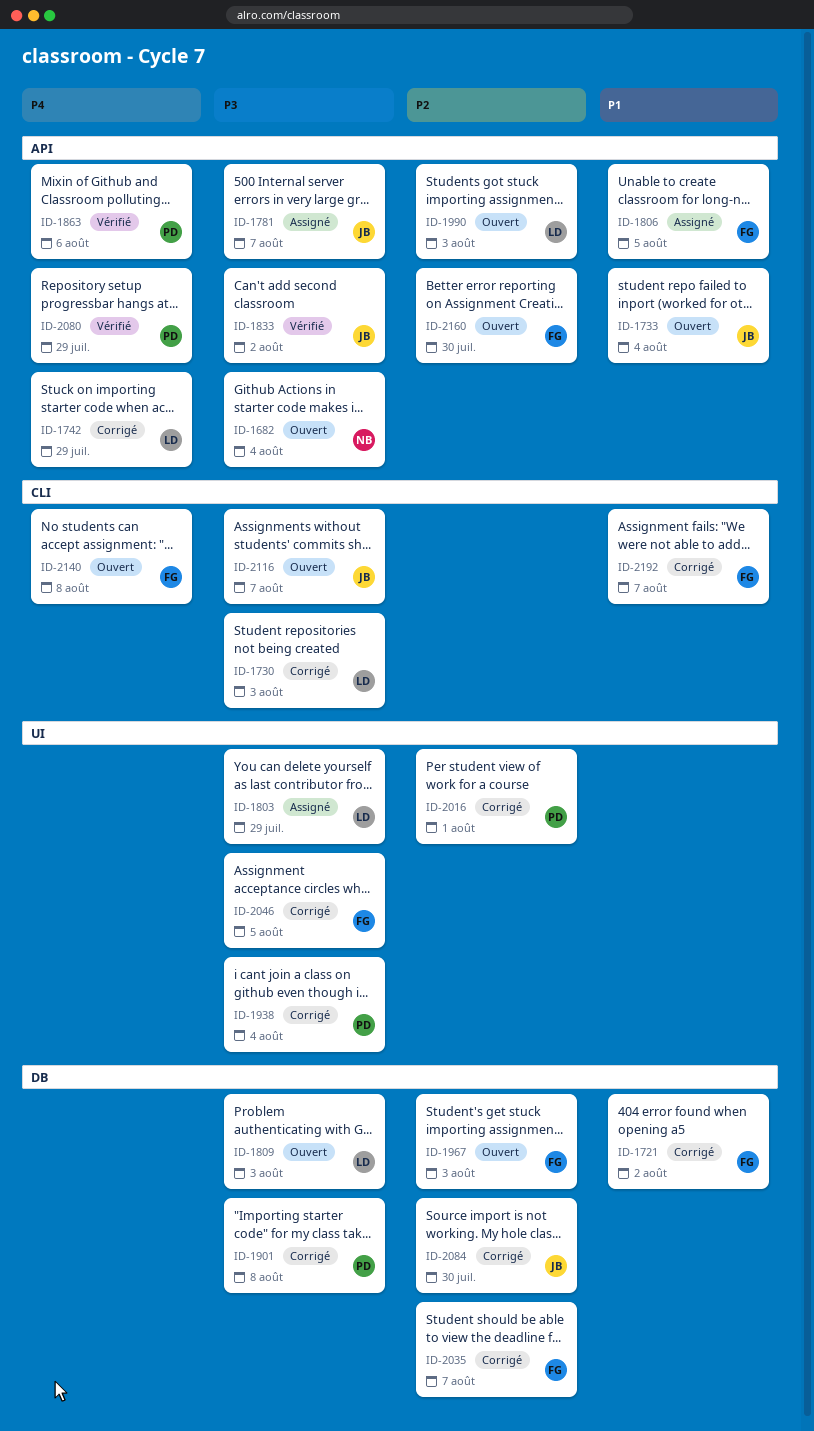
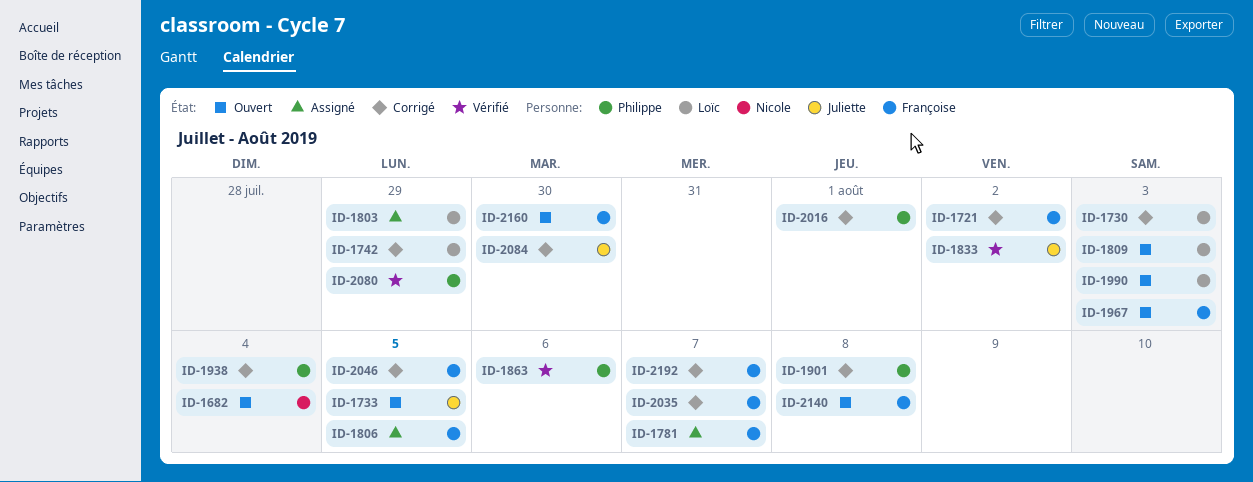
ID-1733, due: Aug 4 -> Aug 5
ID-1781, owner: Juliette -> Françoise
ID-2116: present -> none

